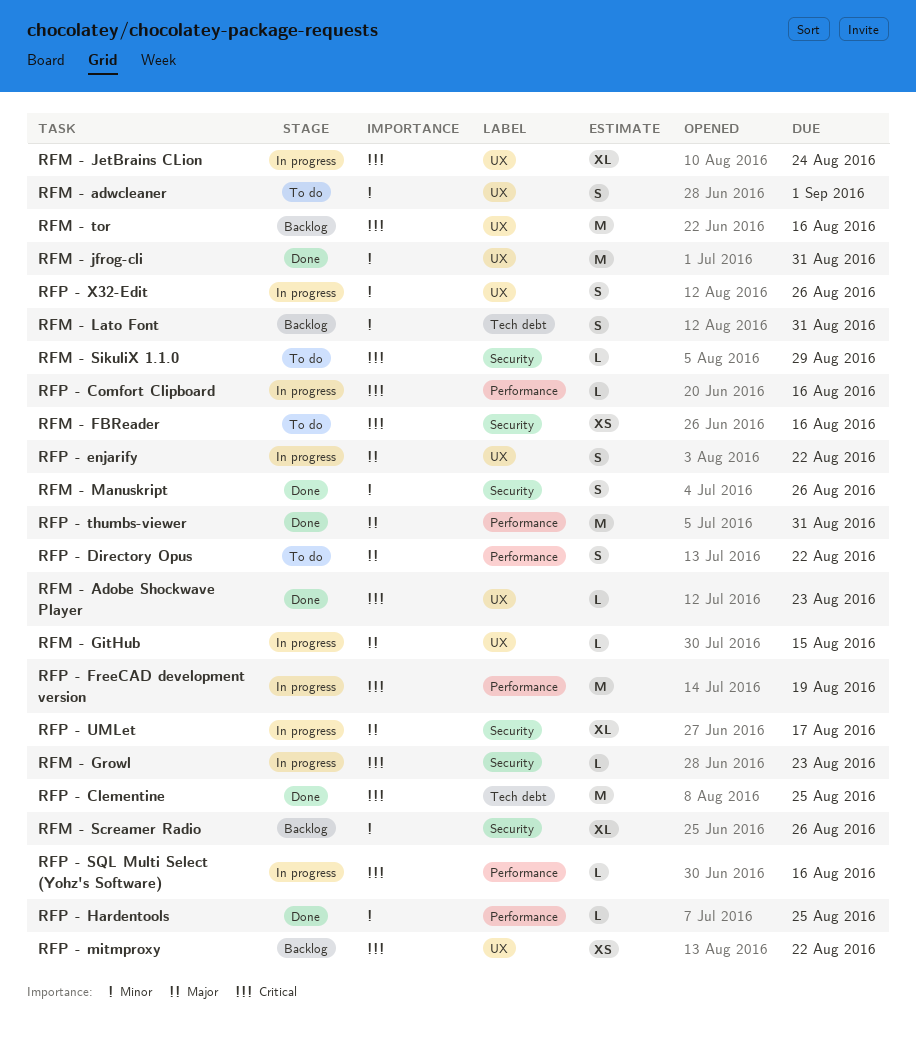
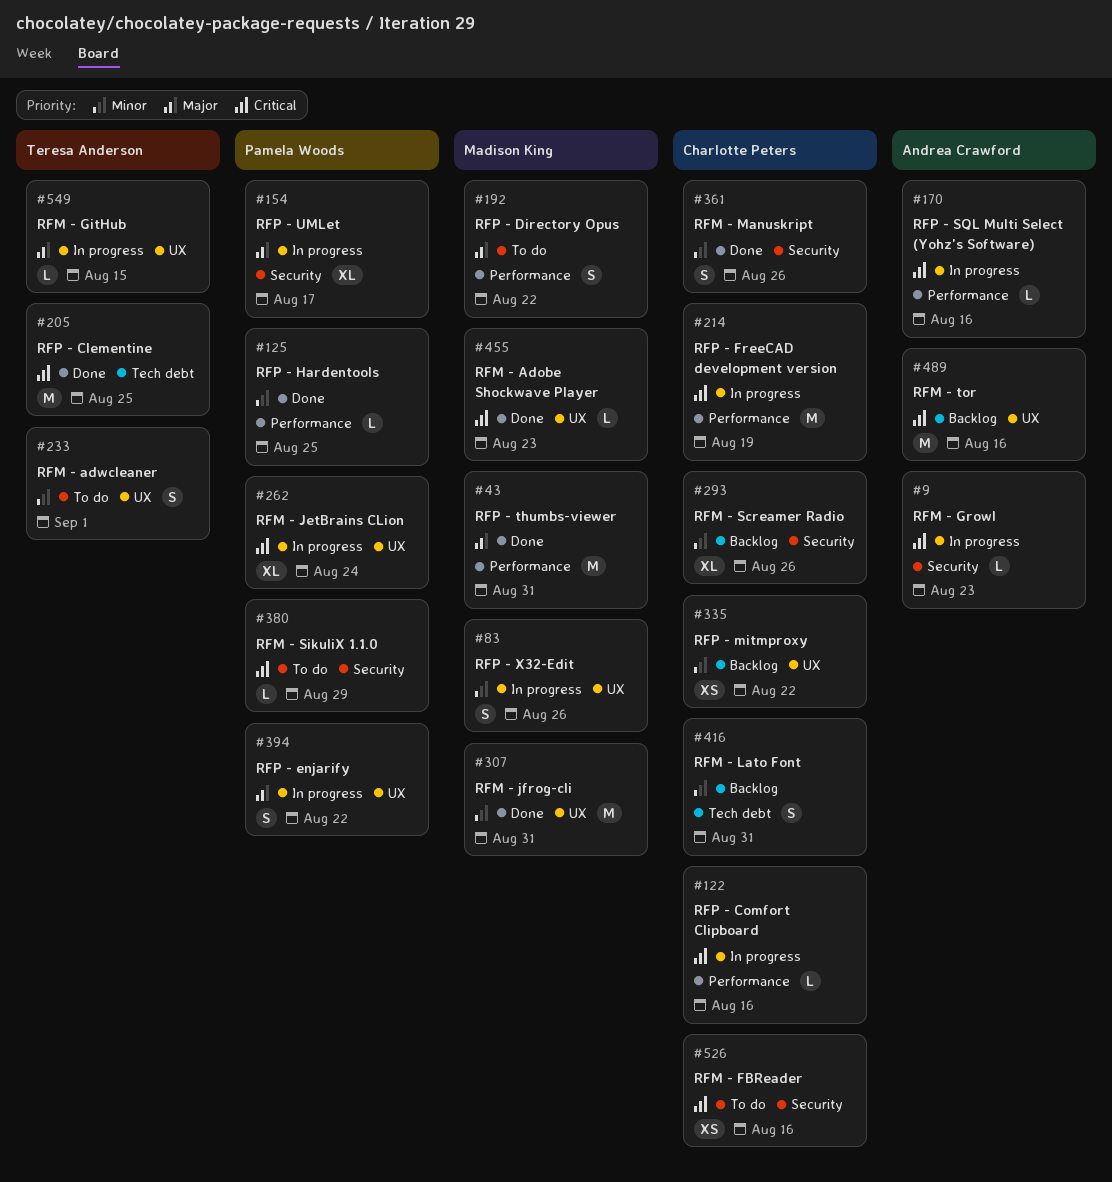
RFP - mitmproxy, priority: Critical -> Minor

